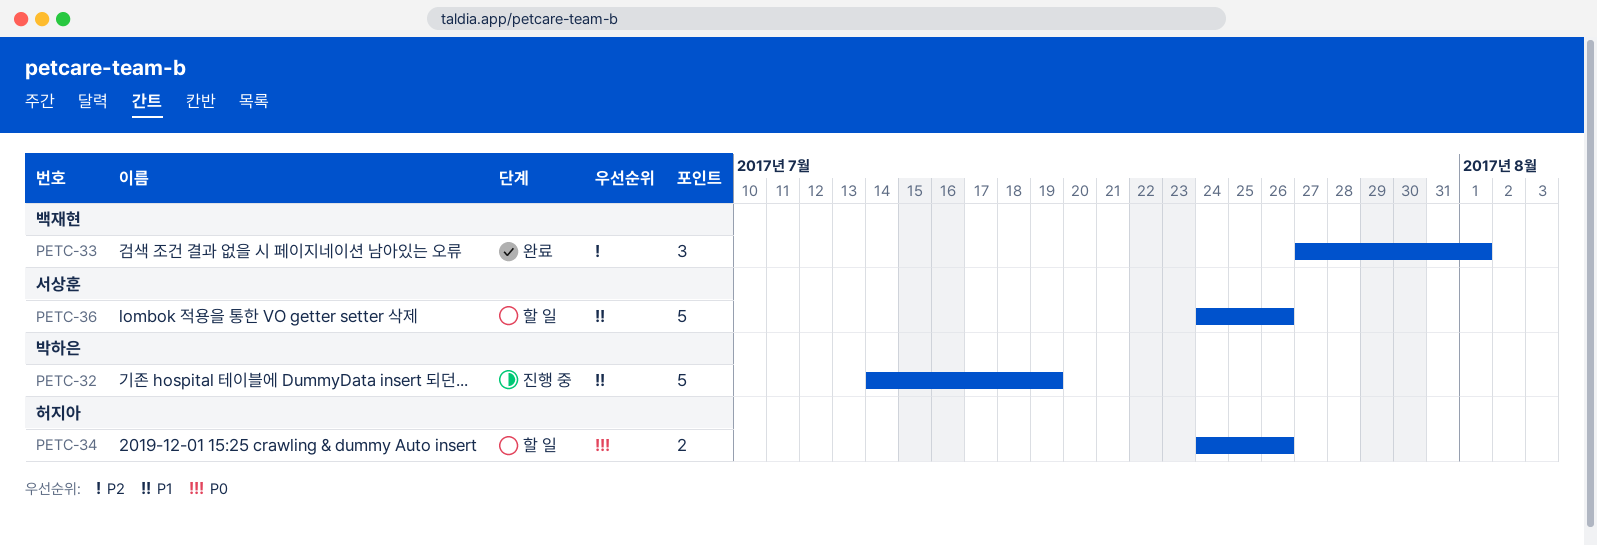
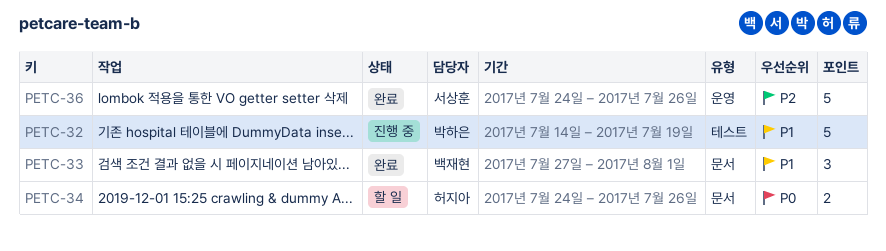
PETC-33, priority: P2 -> P1
PETC-36, status: 할 일 -> 완료
PETC-36, priority: P1 -> P2

